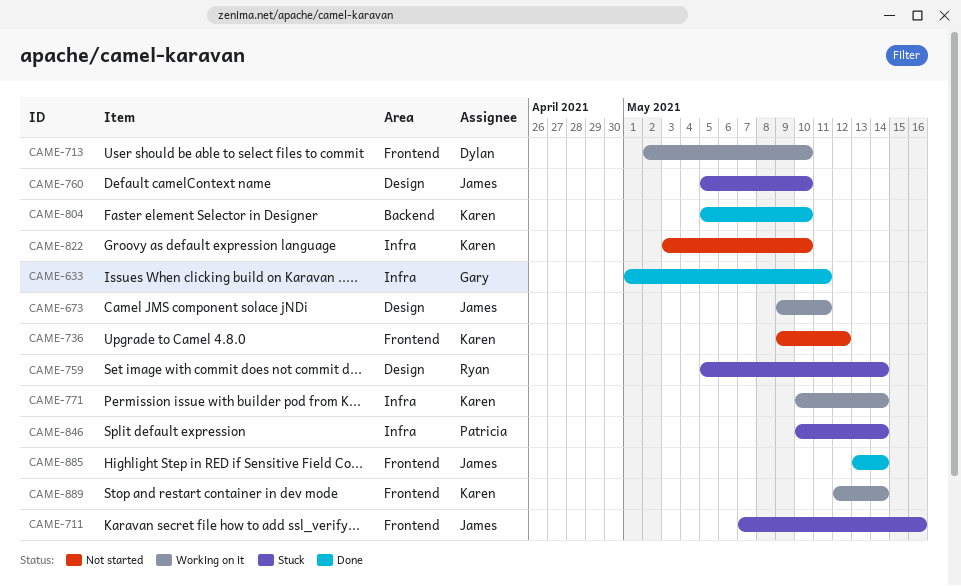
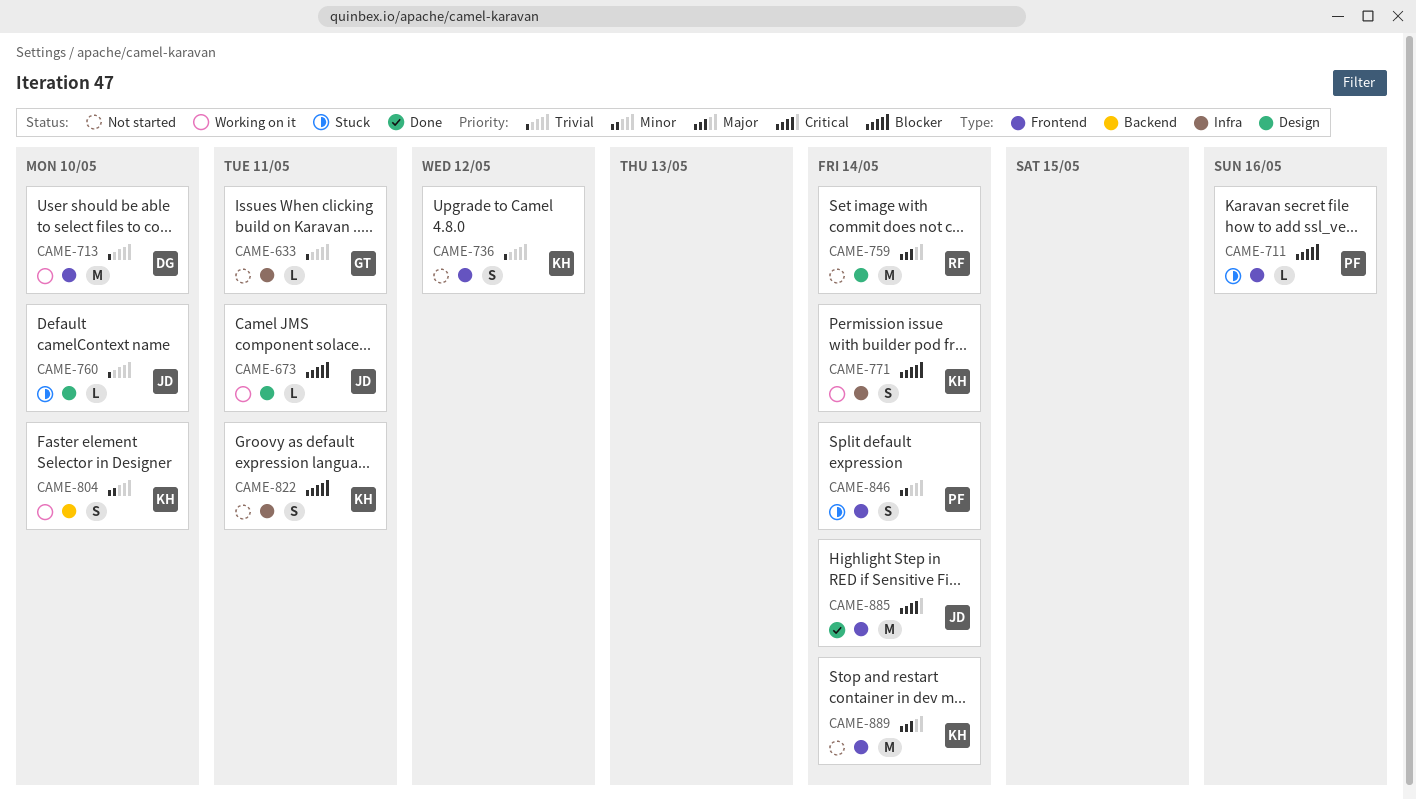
CAME-633, status: Done -> Not started
CAME-711, owner: James -> Patricia
CAME-759, status: Stuck -> Not started
CAME-804, status: Done -> Working on it
CAME-822, due: May 10 -> May 11
CAME-846, label: Infra -> Frontend
CAME-889, status: Working on it -> Not started

